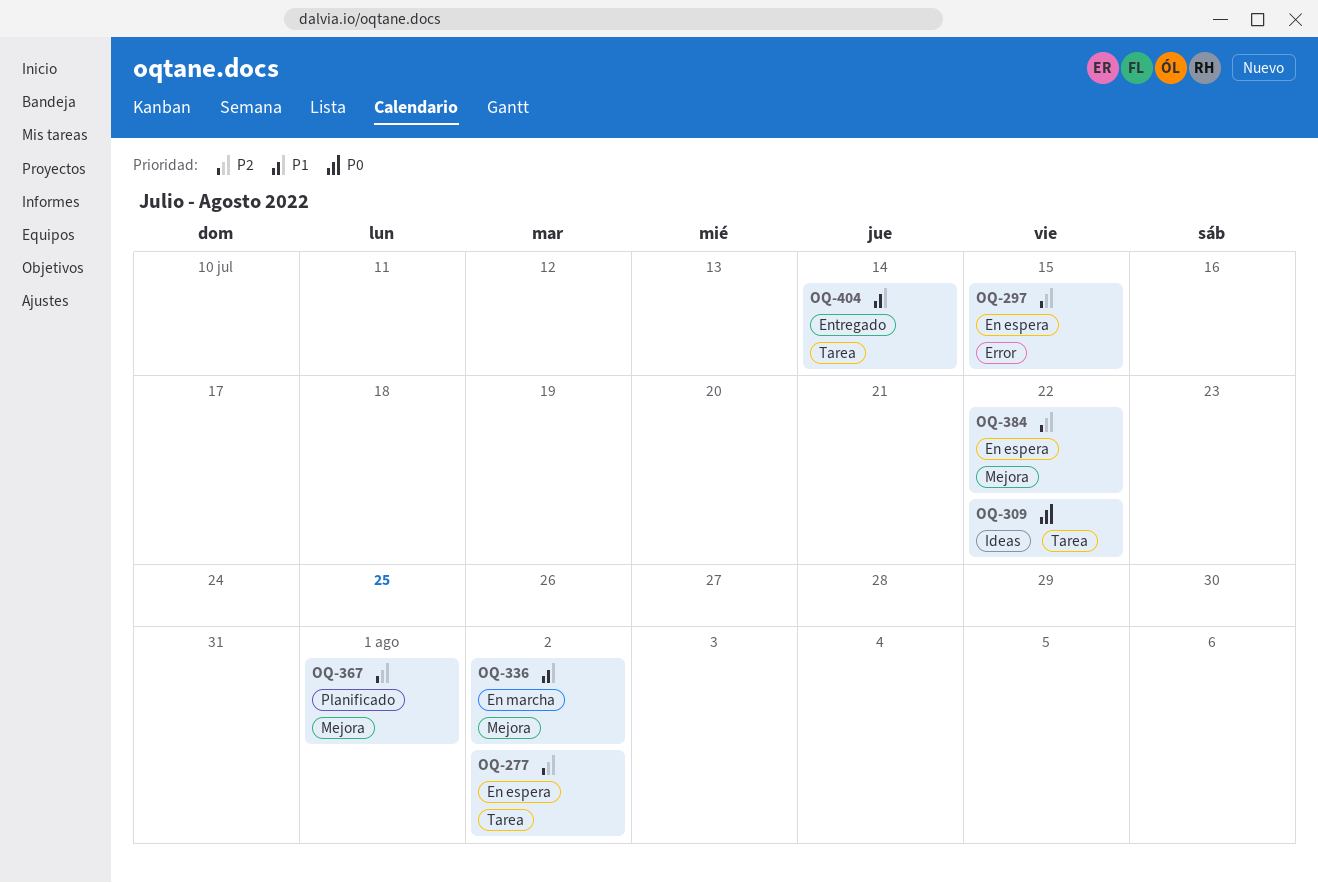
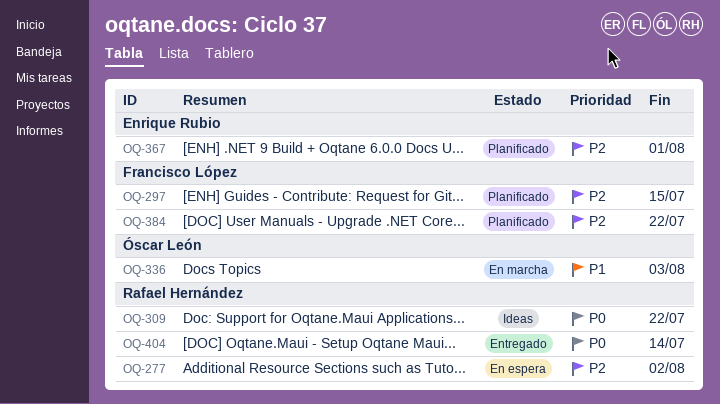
OQ-297, status: En espera -> Planificado
OQ-336, due: Aug 2 -> Aug 3
OQ-384, status: En espera -> Planificado
OQ-404, priority: P1 -> P0

